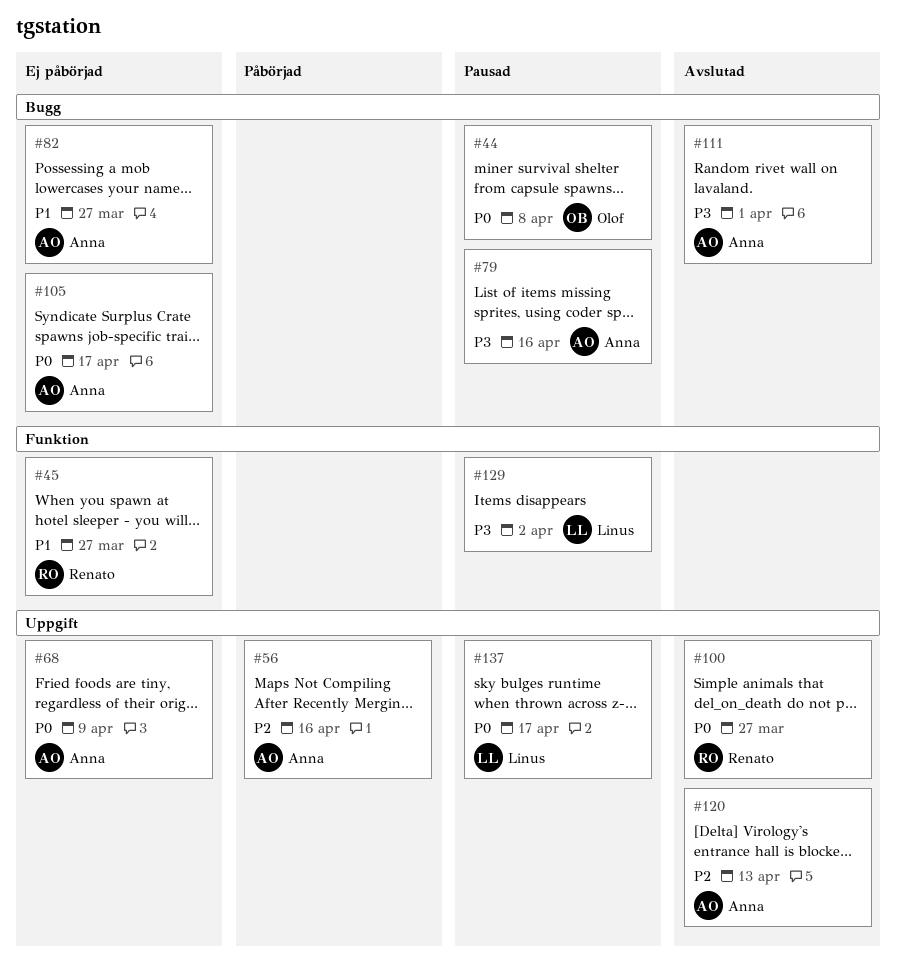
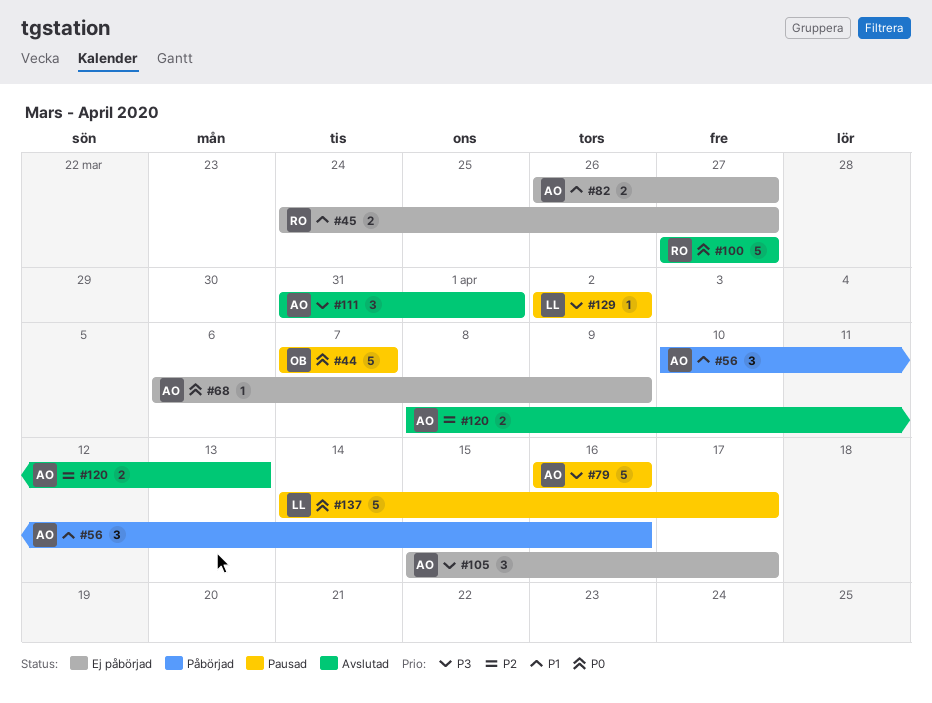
#44, due: Apr 8 -> Apr 7
#56, priority: P2 -> P1
#105, priority: P0 -> P3

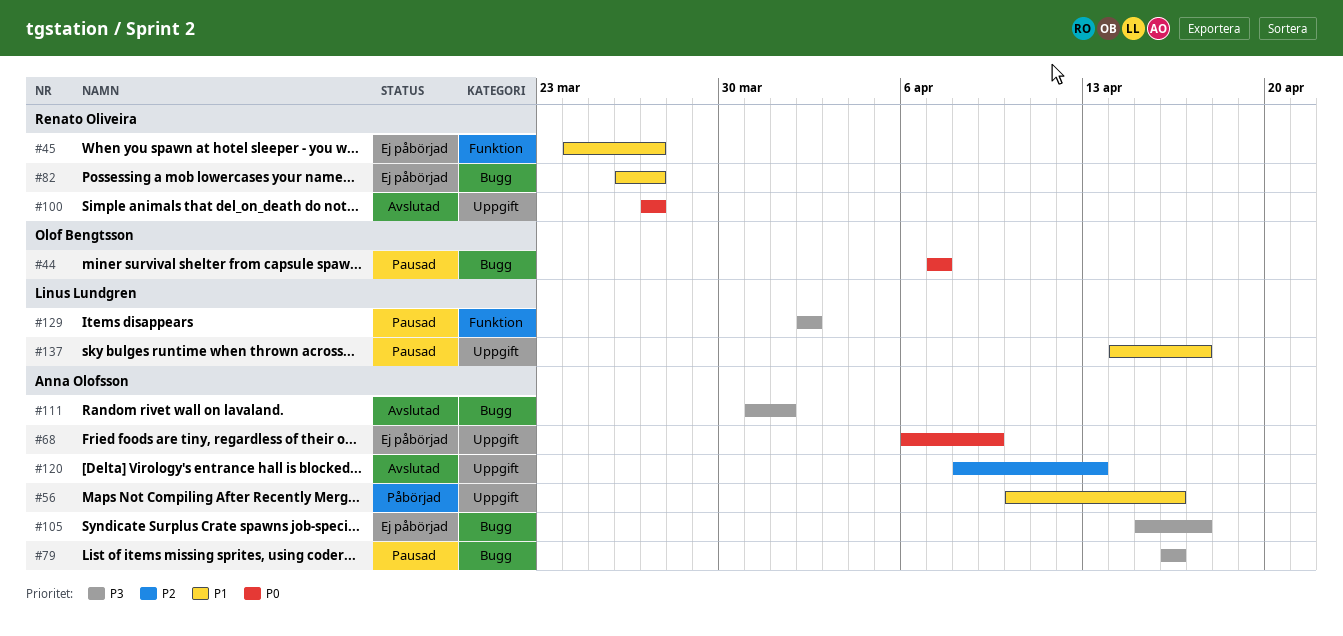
#82, owner: Anna Olofsson -> Renato Oliveira
#137, priority: P0 -> P1

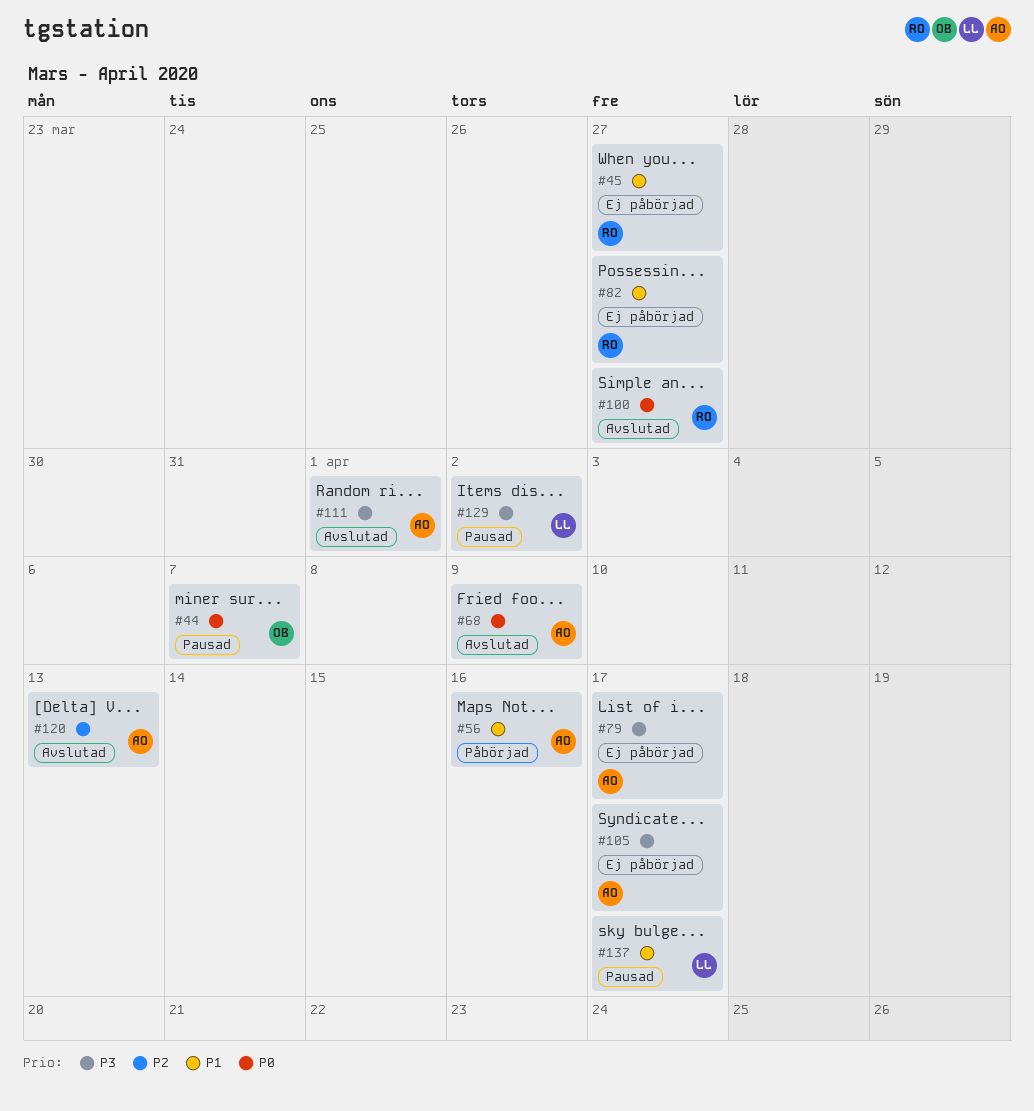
#68, status: Ej påbörjad -> Avslutad
#79, status: Pausad -> Ej påbörjad
#79, due: Apr 16 -> Apr 17

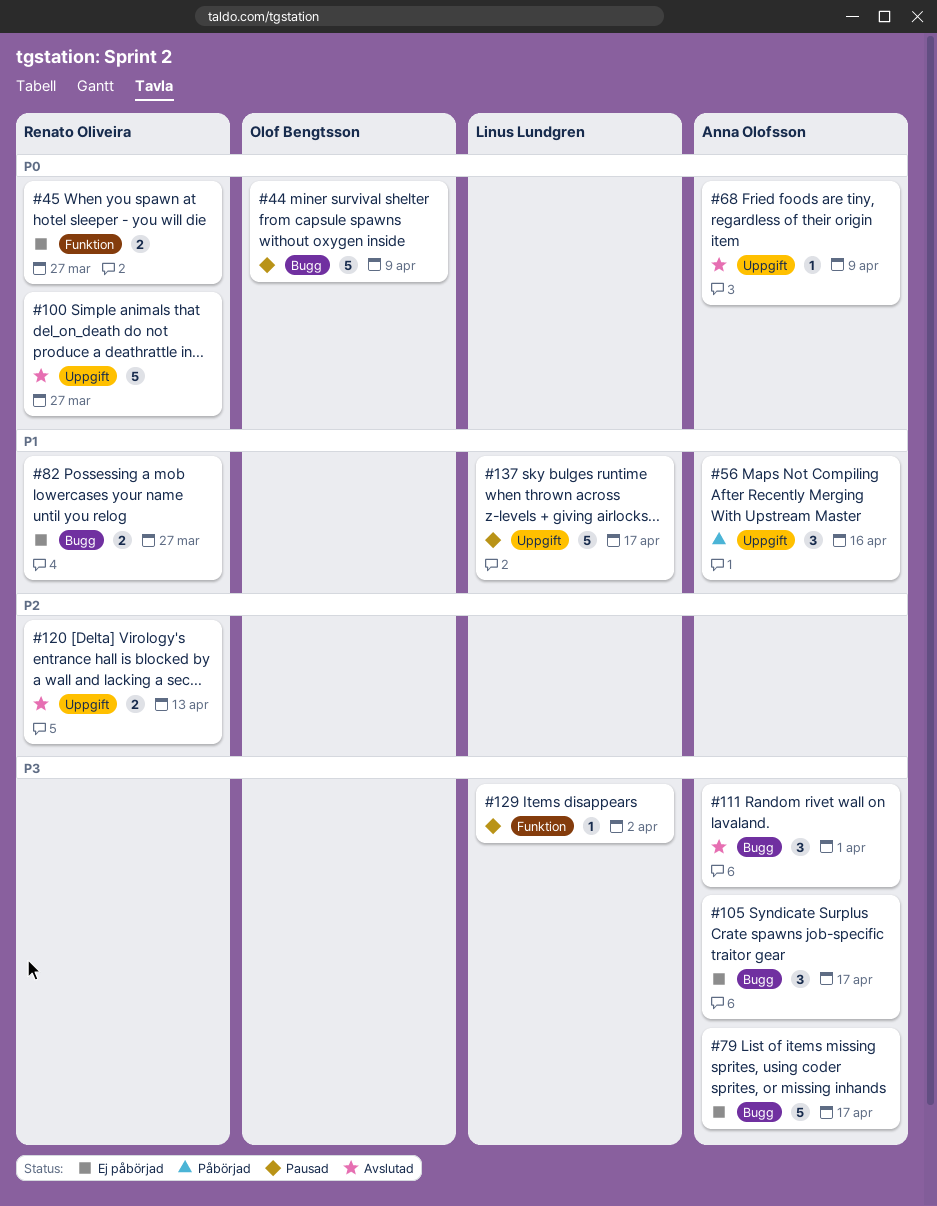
#44, due: Apr 7 -> Apr 9
#45, priority: P1 -> P0
#120, owner: Anna Olofsson -> Renato Oliveira

